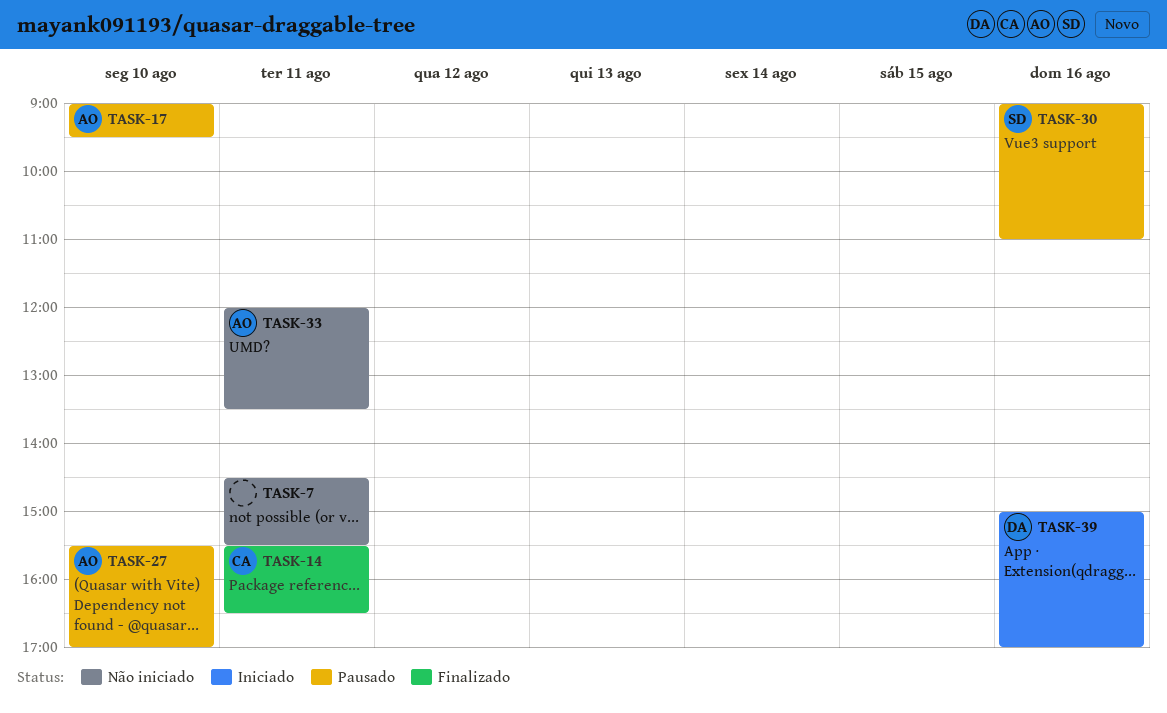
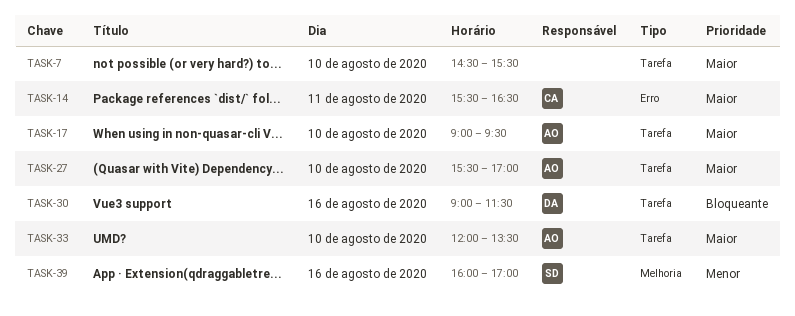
TASK-7, day: Aug 11 -> Aug 10
TASK-30, owner: SD -> DA
TASK-30, ends: 11:00 -> 11:30
TASK-33, day: Aug 11 -> Aug 10
TASK-39, owner: DA -> SD
TASK-39, begins: 15:00 -> 16:00

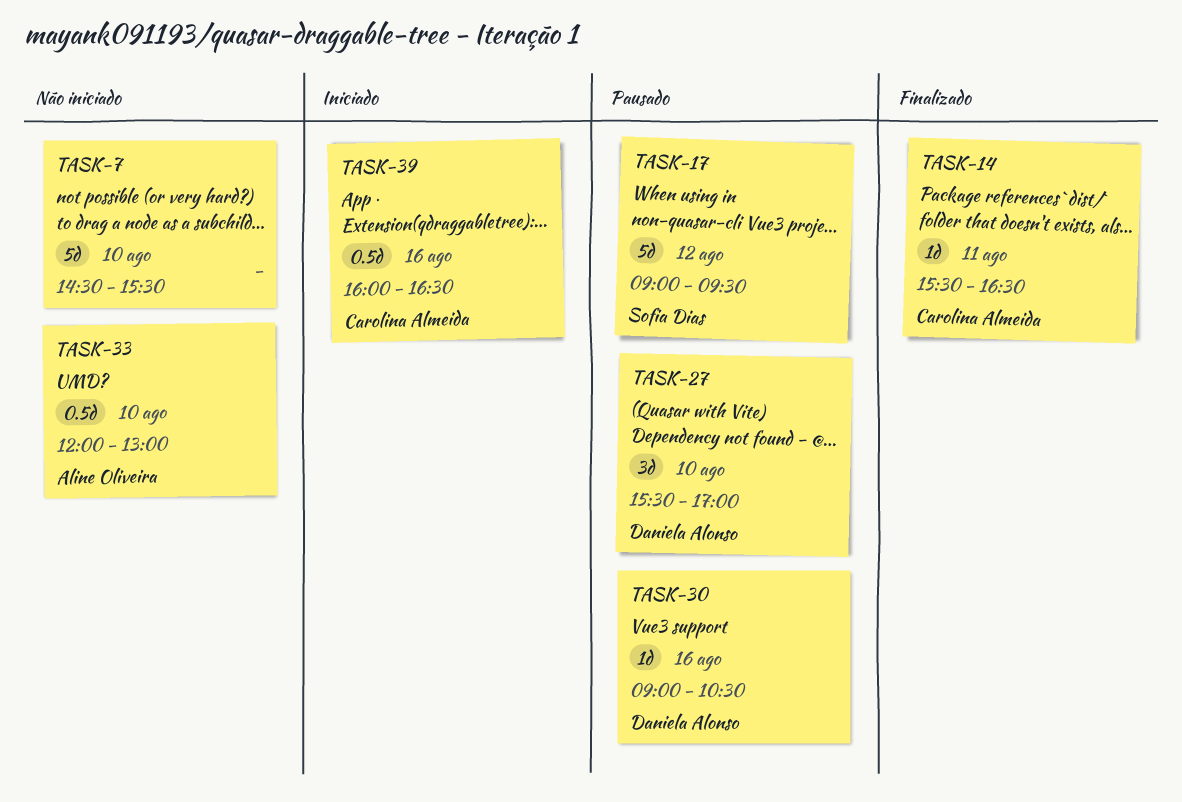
TASK-17, owner: Aline Oliveira -> Sofia Dias
TASK-17, day: Aug 10 -> Aug 12
TASK-27, owner: Aline Oliveira -> Daniela Alonso
TASK-30, ends: 11:30 -> 10:30
TASK-33, ends: 13:30 -> 13:00
TASK-39, owner: Sofia Dias -> Carolina Almeida
TASK-39, ends: 17:00 -> 16:30

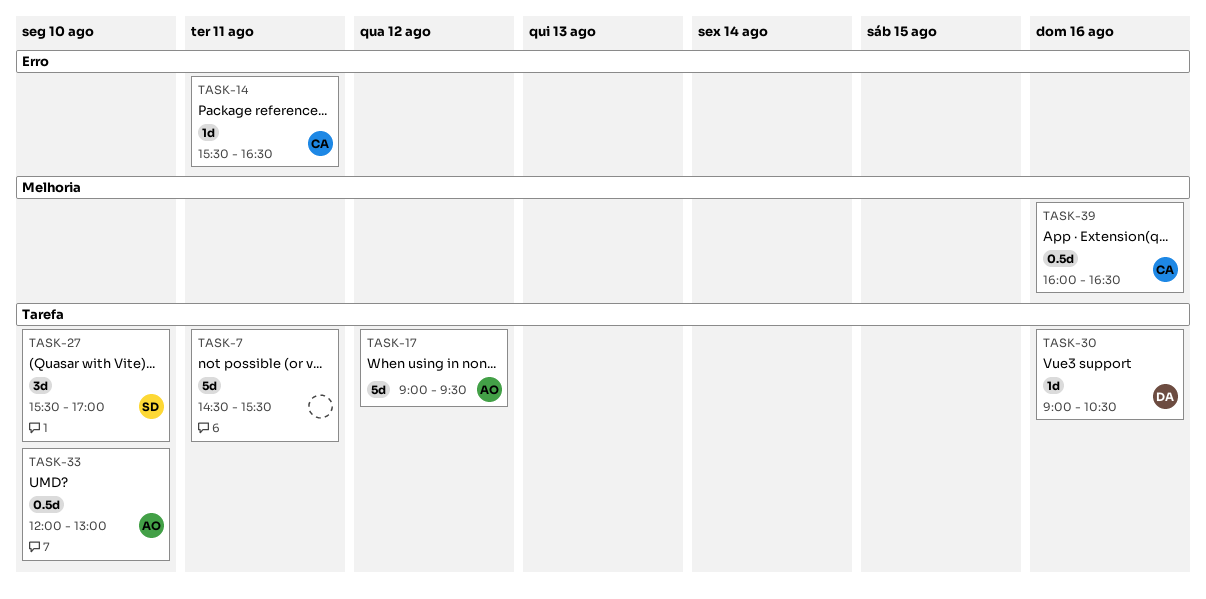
TASK-7, day: Aug 10 -> Aug 11
TASK-17, owner: Sofia Dias -> Aline Oliveira
TASK-27, owner: Daniela Alonso -> Sofia Dias

